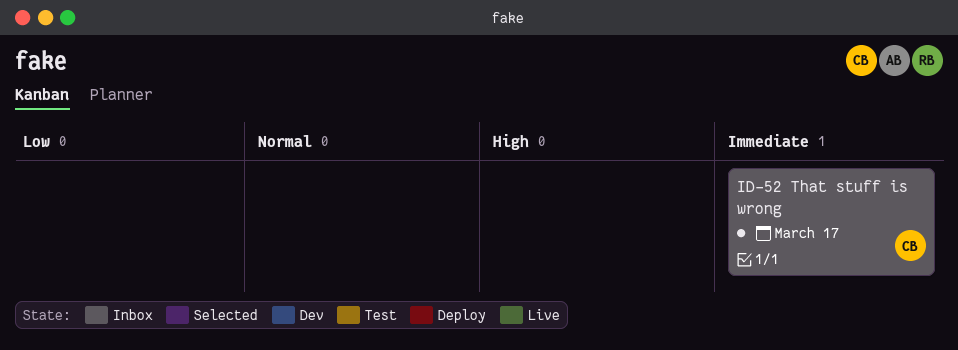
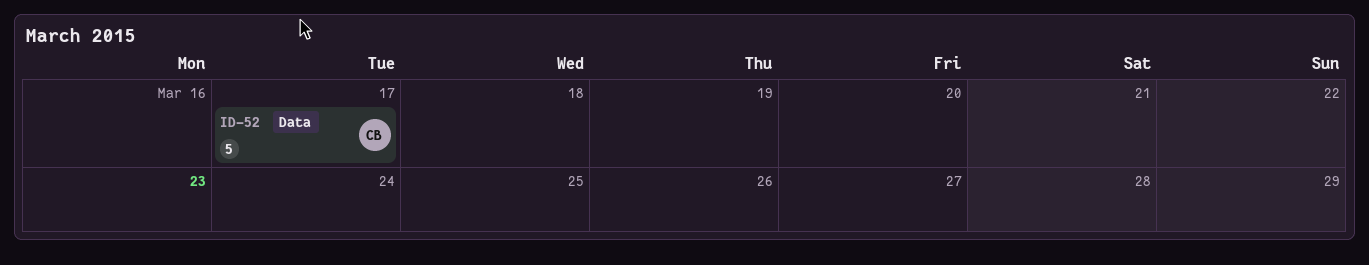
ID-52, estimate: 1 -> 5

